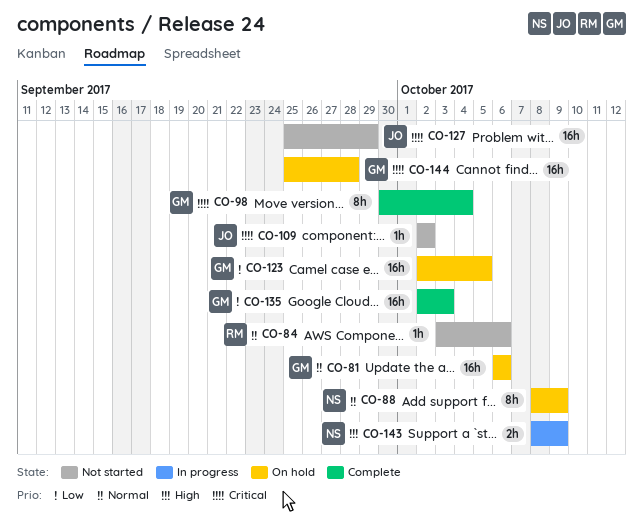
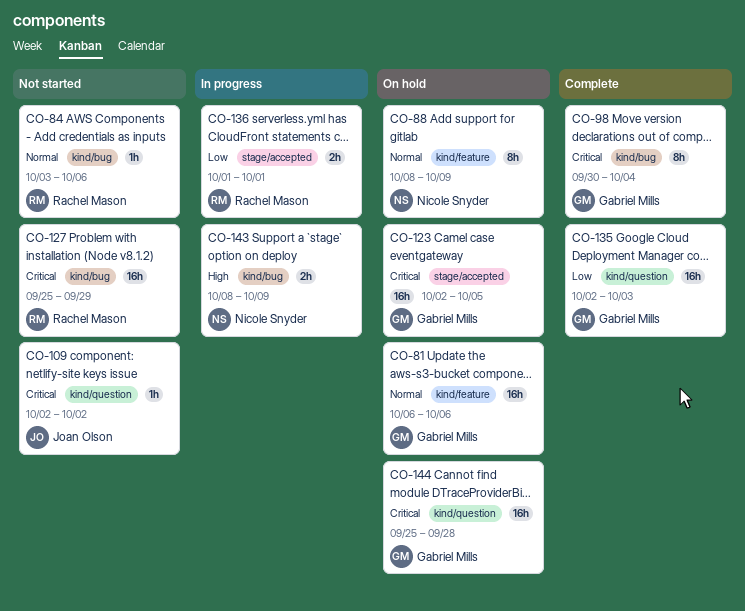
CO-123, priority: Low -> Critical
CO-127, owner: Joan Olson -> Rachel Mason
CO-136: none -> present

